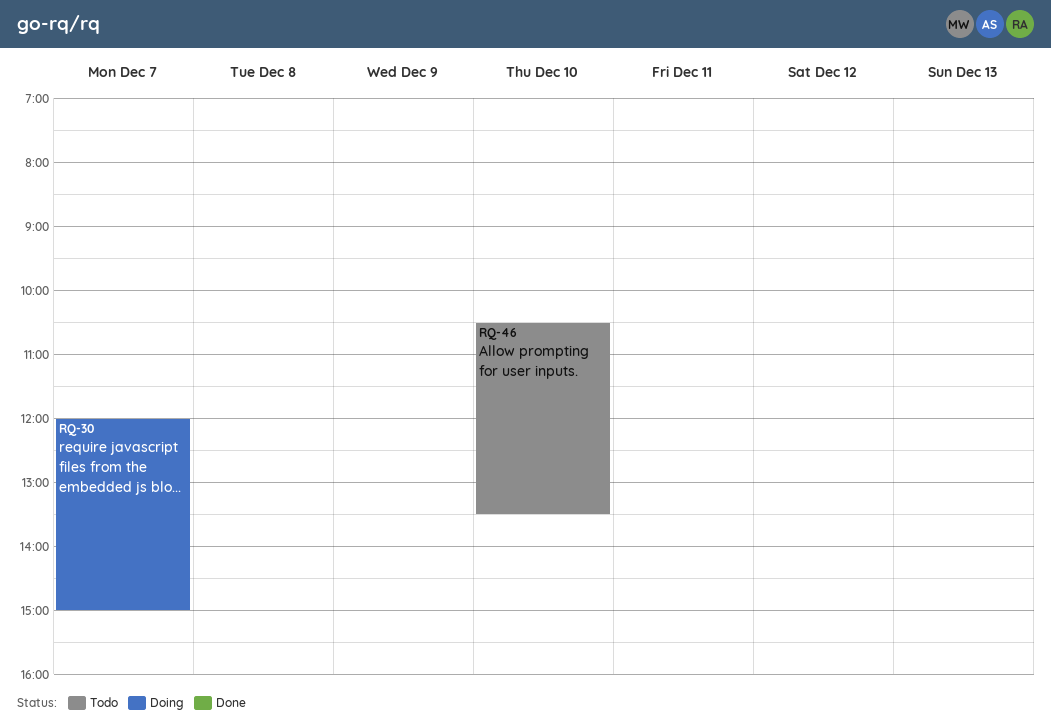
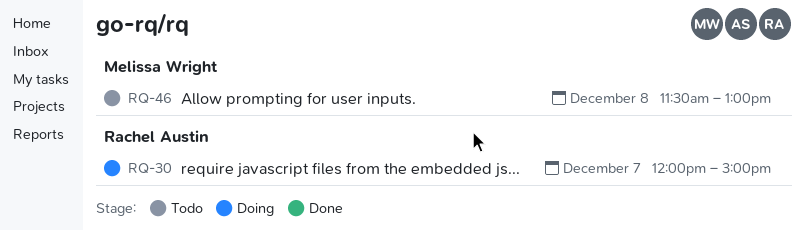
RQ-46, day: Dec 10 -> Dec 8
RQ-46, begins: 10:30 -> 11:30
RQ-46, ends: 13:30 -> 13:00

